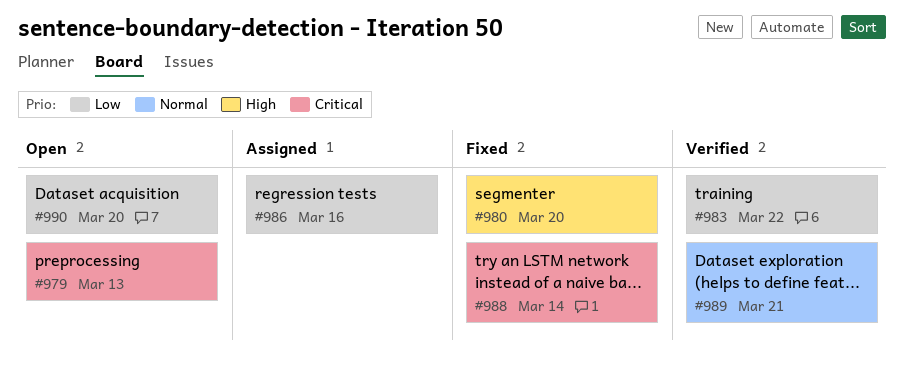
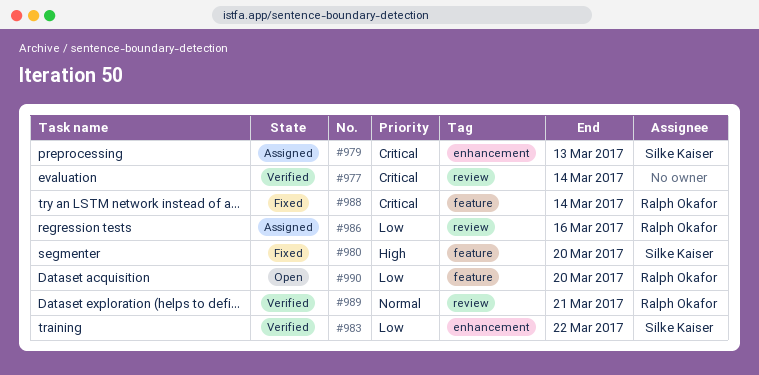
#977: none -> present
#979, status: Open -> Assigned

